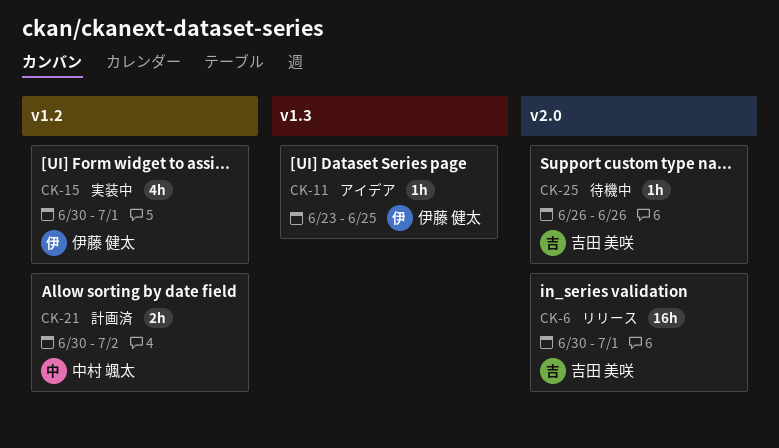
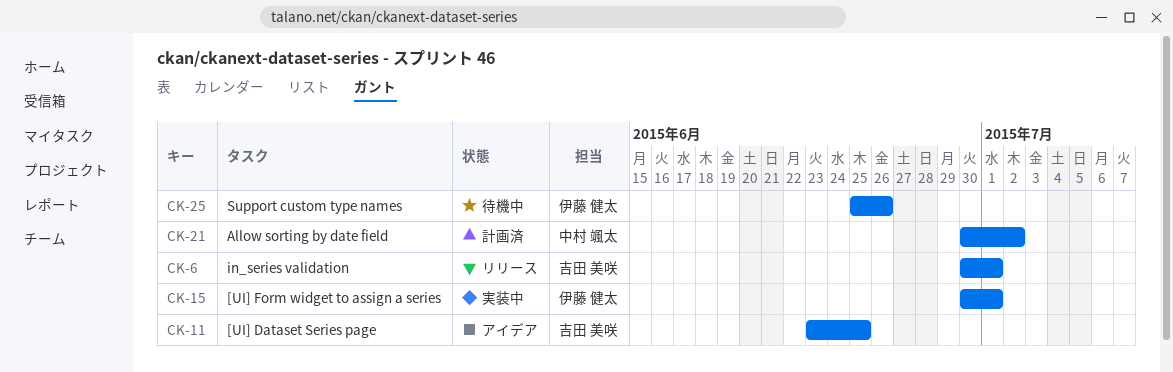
CK-11, owner: 伊藤 健太 -> 吉田 美咲
CK-25, owner: 吉田 美咲 -> 伊藤 健太
CK-25, start: Jun 26 -> Jun 25

